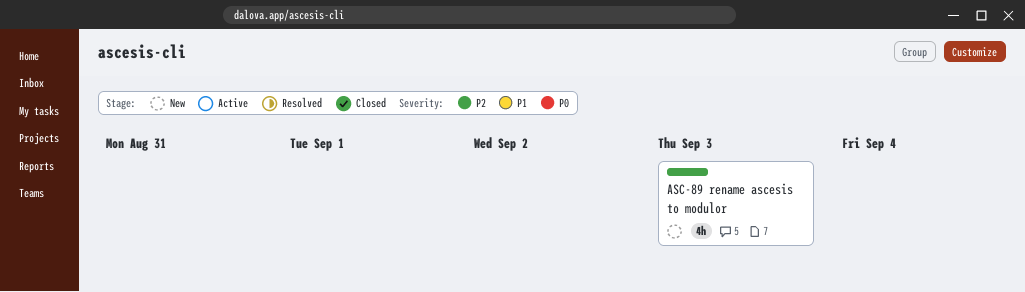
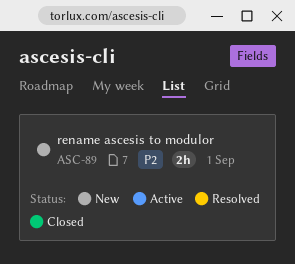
ASC-89, estimate: 4h -> 2h
ASC-89, due: Sep 3 -> Sep 1

